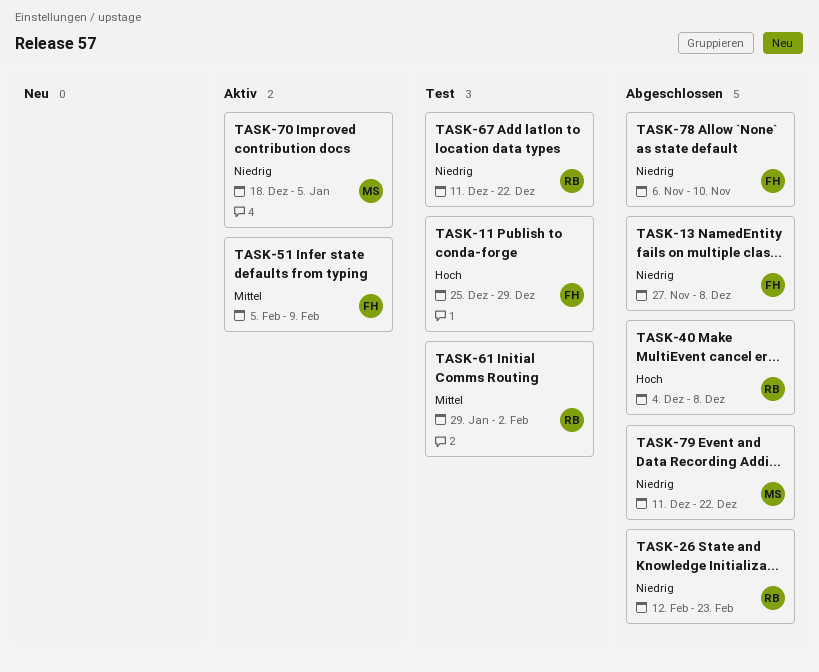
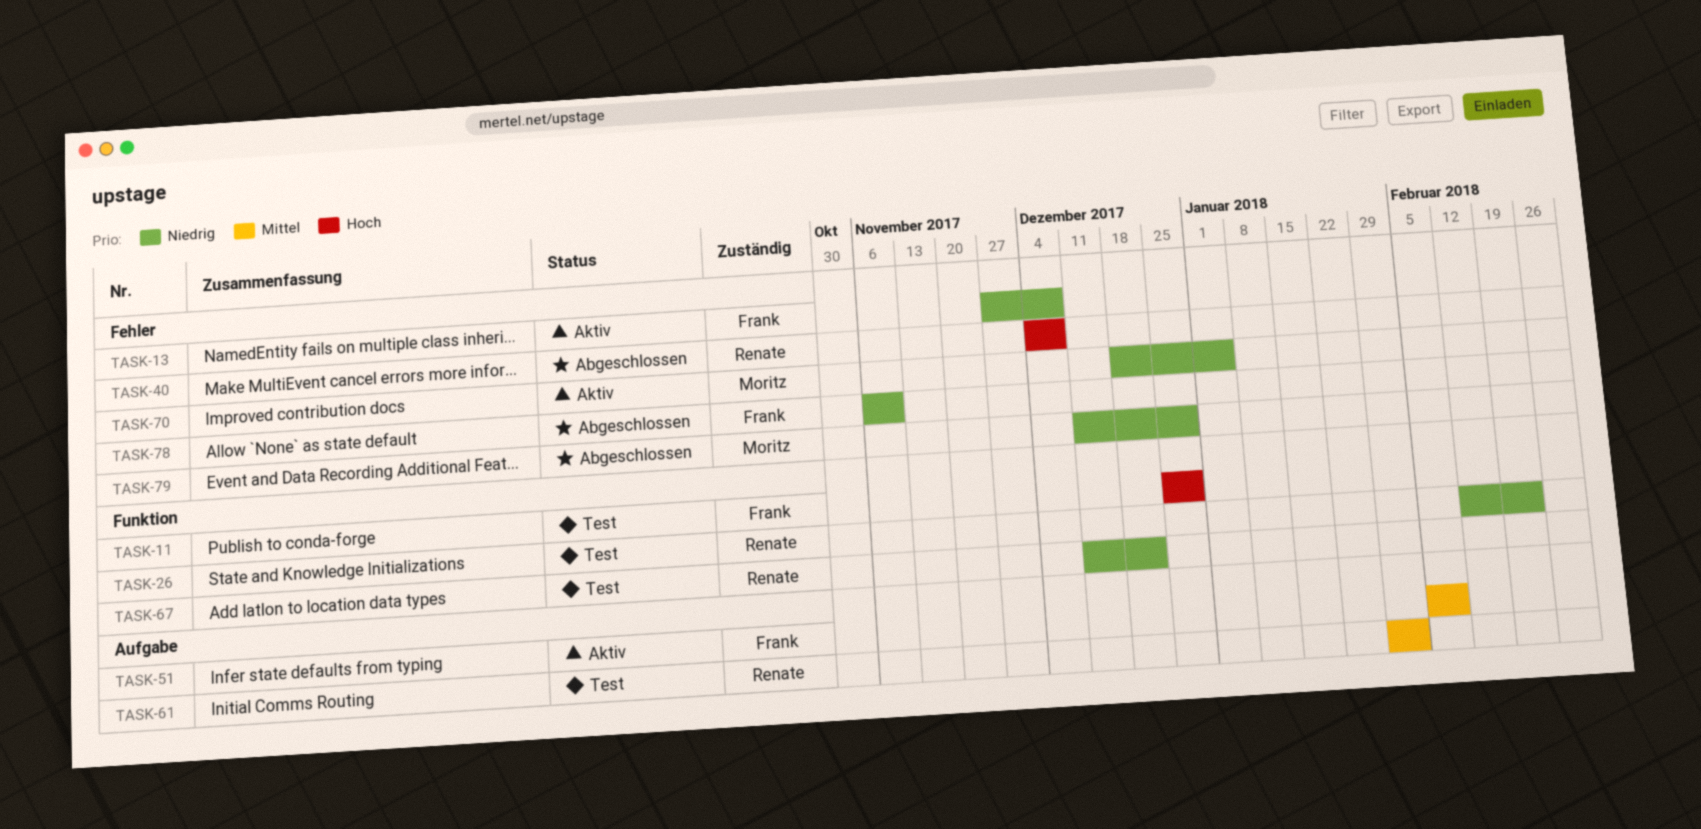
TASK-13, status: Abgeschlossen -> Aktiv
TASK-26, status: Abgeschlossen -> Test
TASK-79, due: Dec 22 -> Dec 29

